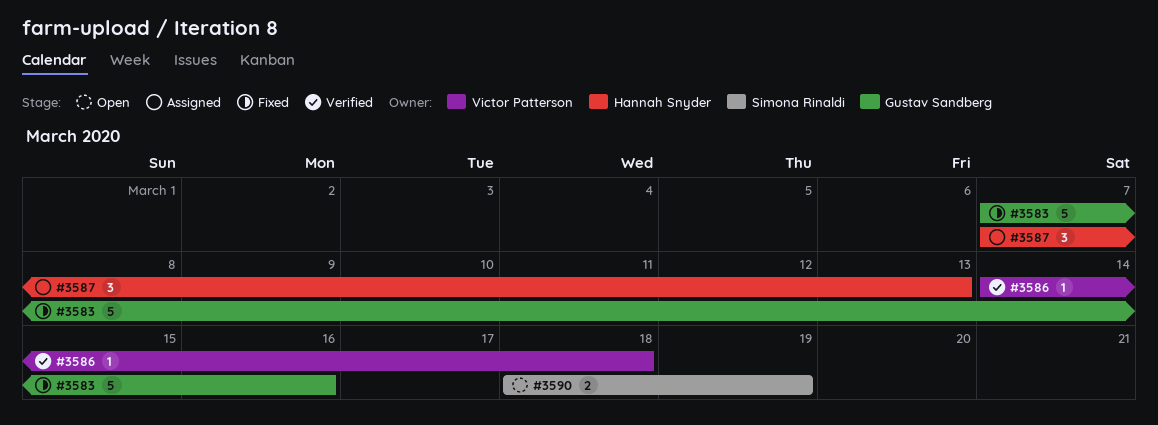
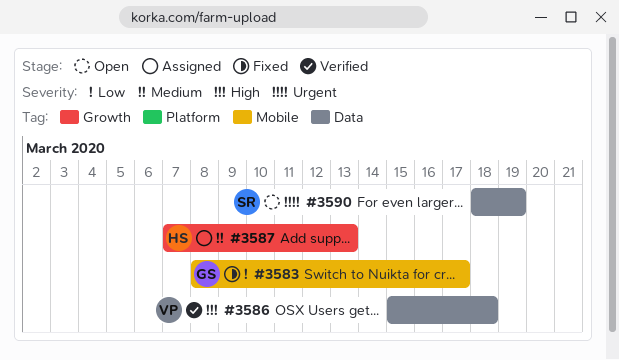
#3583, start: Mar 7 -> Mar 8
#3583, due: Mar 16 -> Mar 17
#3586, start: Mar 14 -> Mar 15

